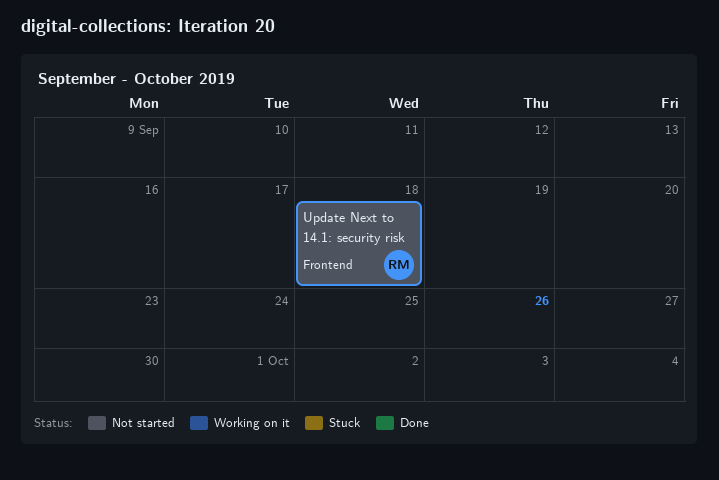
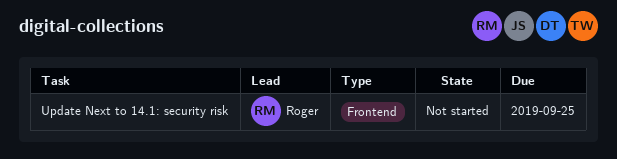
Update Next to 14.1: security risk, due: Sep 18 -> Sep 25

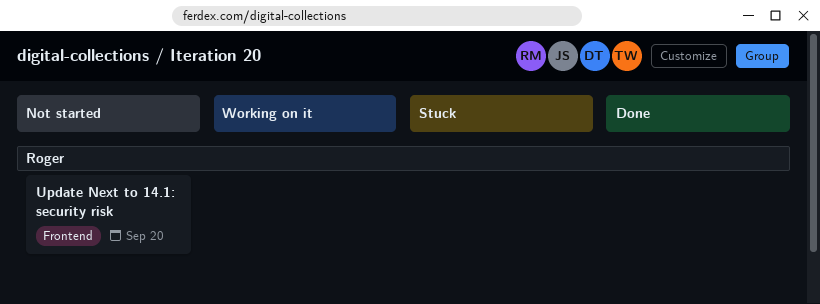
Update Next to 14.1: security risk, due: Sep 25 -> Sep 20

